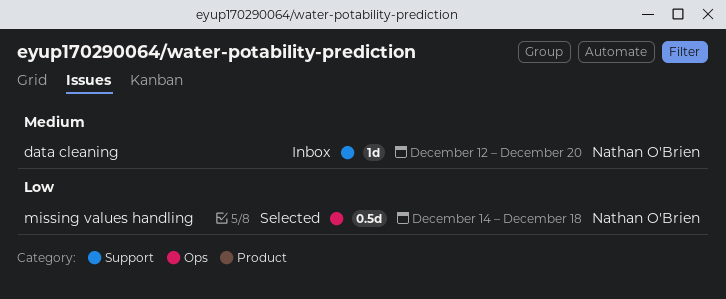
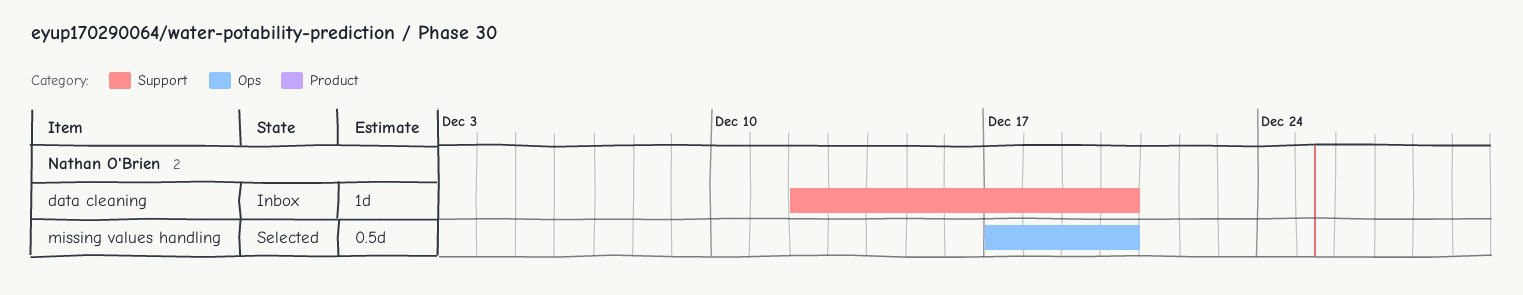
missing values handling, start: Dec 14 -> Dec 17
missing values handling, due: Dec 18 -> Dec 20

